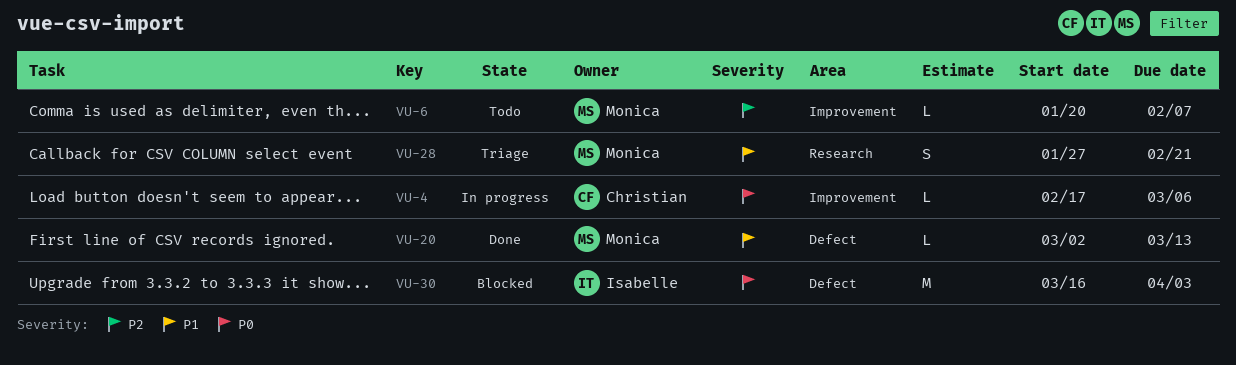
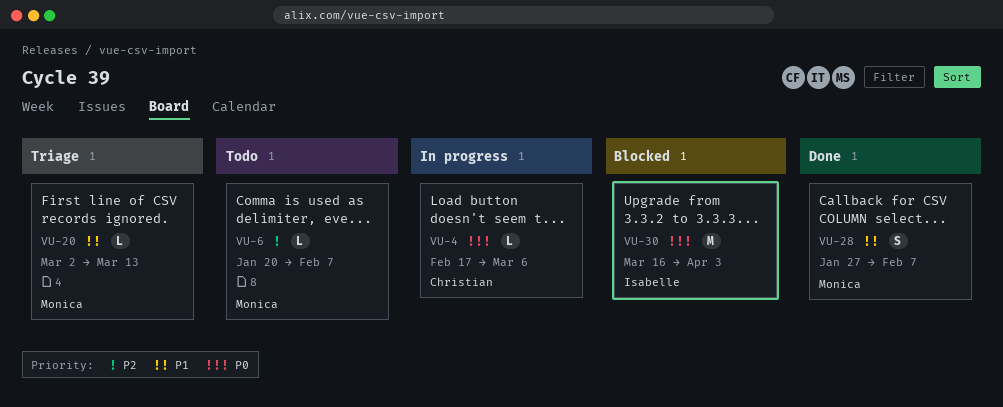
VU-20, status: Done -> Triage
VU-28, status: Triage -> Done
VU-28, due: Feb 21 -> Feb 7

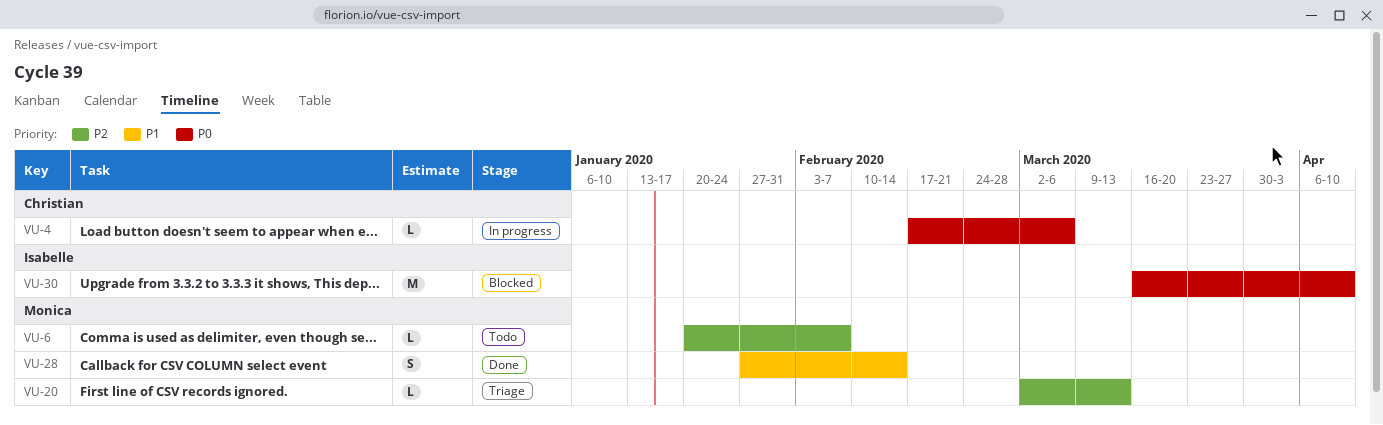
VU-20, priority: P1 -> P2
VU-28, due: Feb 7 -> Feb 14
VU-30, due: Apr 3 -> Apr 10

